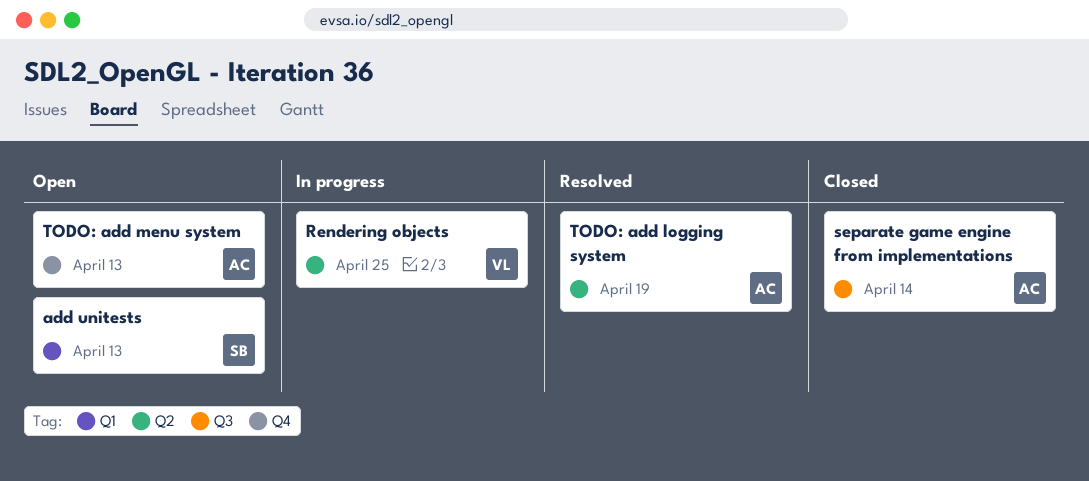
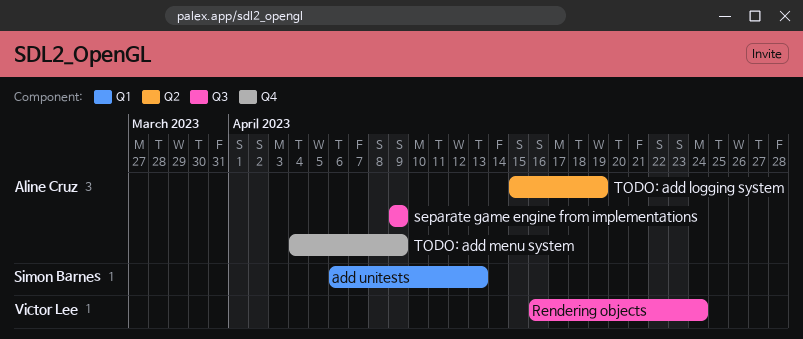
Rendering objects, label: Q2 -> Q3
Rendering objects, due: Apr 25 -> Apr 24
separate game engine from implementations, due: Apr 14 -> Apr 9
TODO: add menu system, due: Apr 13 -> Apr 9

